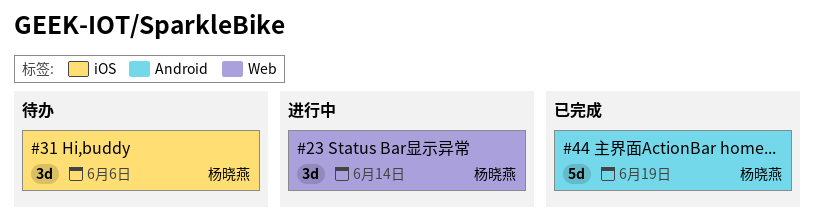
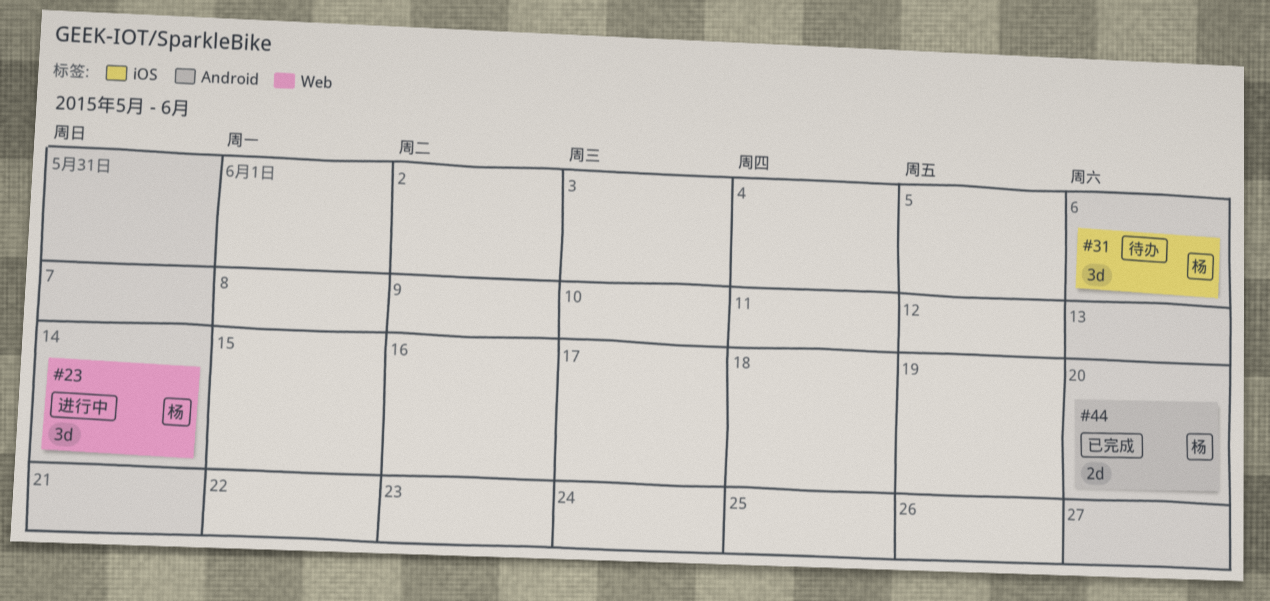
#44, estimate: 5d -> 2d
#44, due: Jun 19 -> Jun 20

